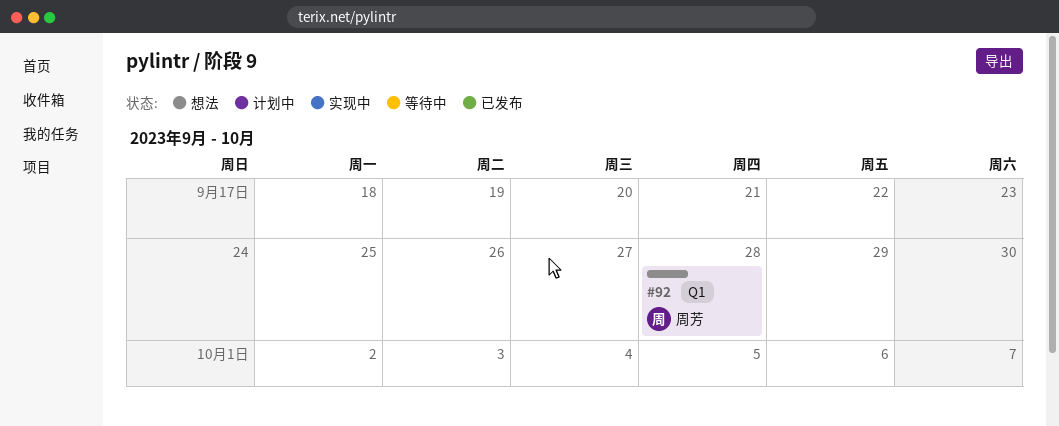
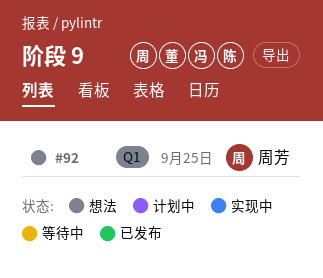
#92, due: Sep 28 -> Sep 25

